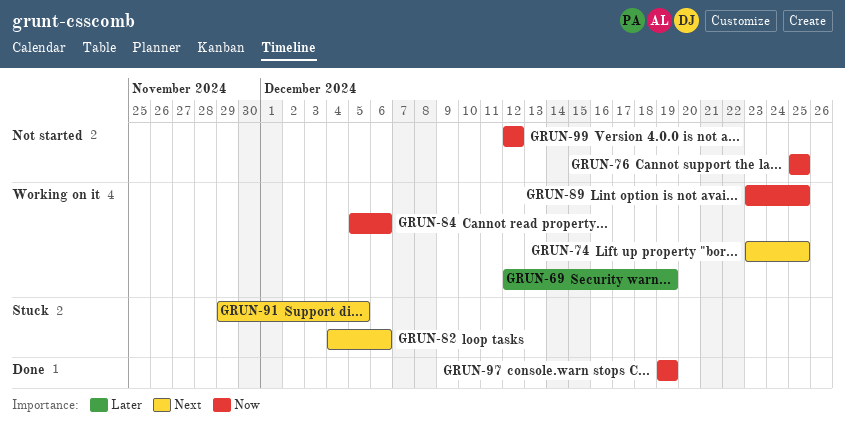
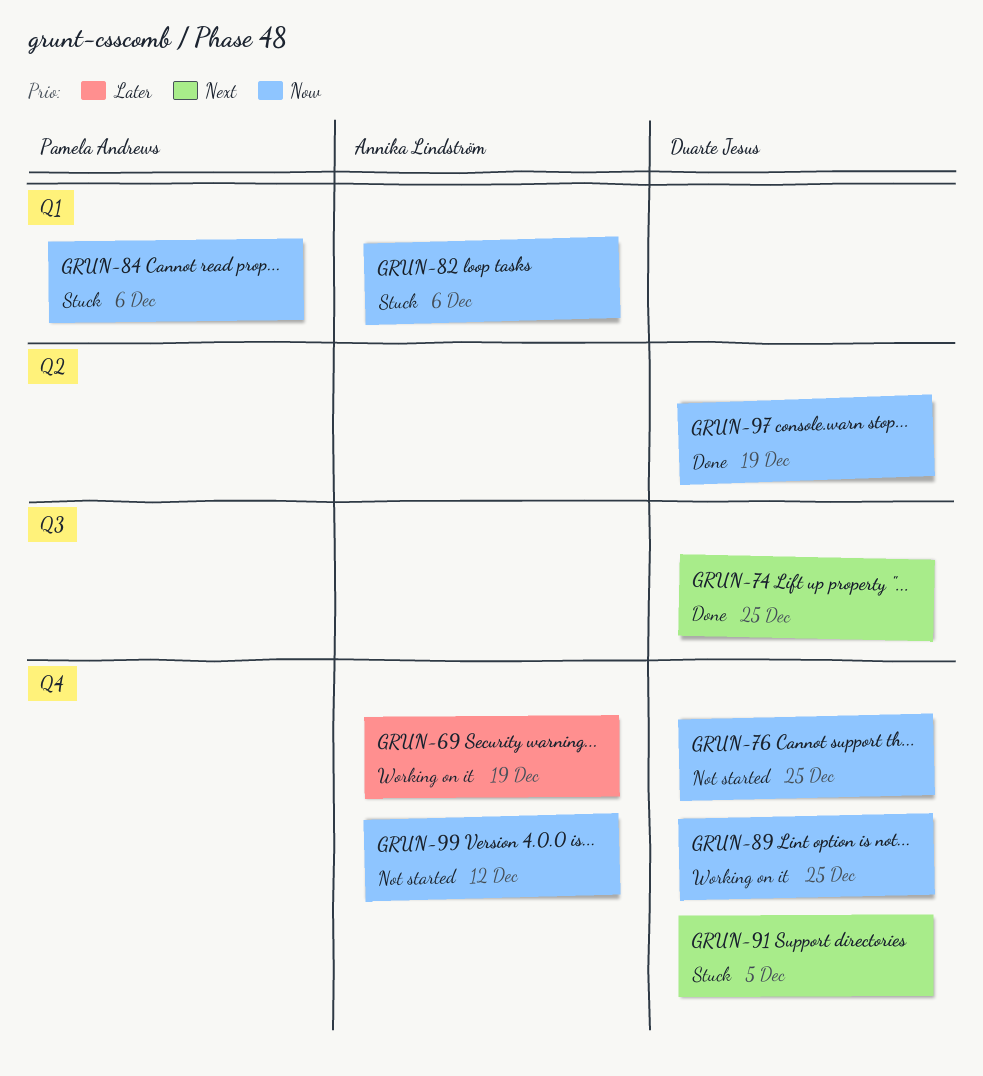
GRUN-74, status: Working on it -> Done
GRUN-82, priority: Next -> Now
GRUN-84, status: Working on it -> Stuck

